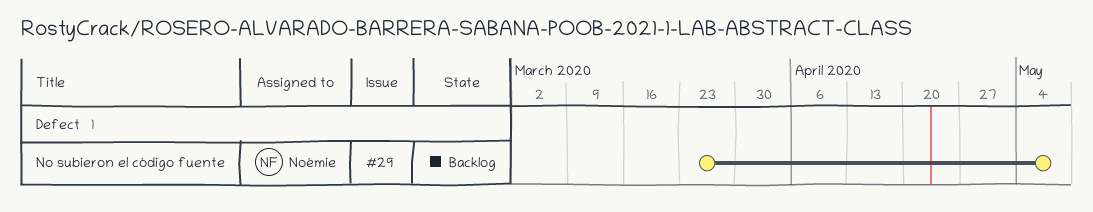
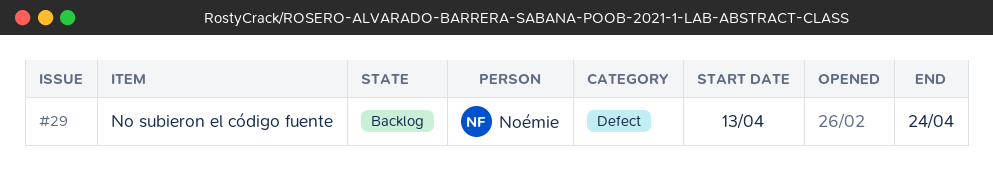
#29, start: Mar 23 -> Apr 13
#29, due: May 8 -> Apr 24

